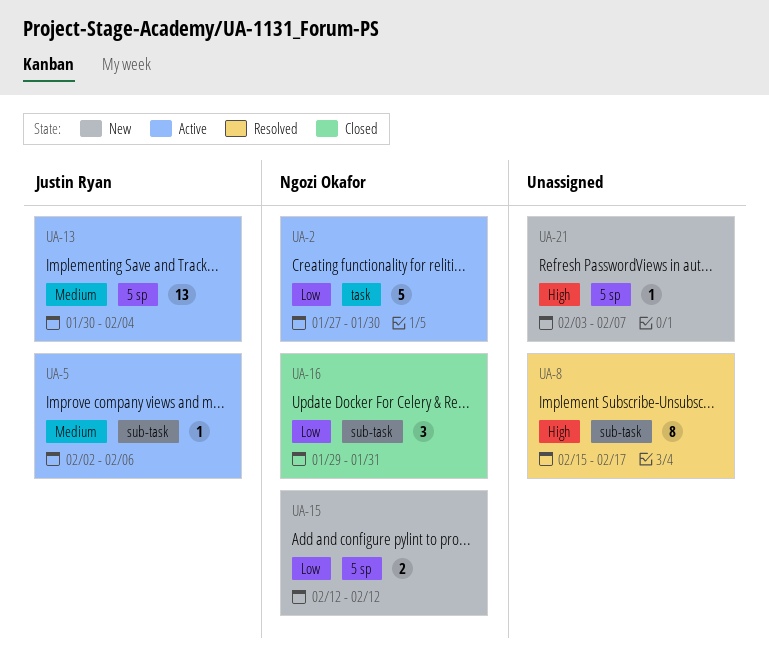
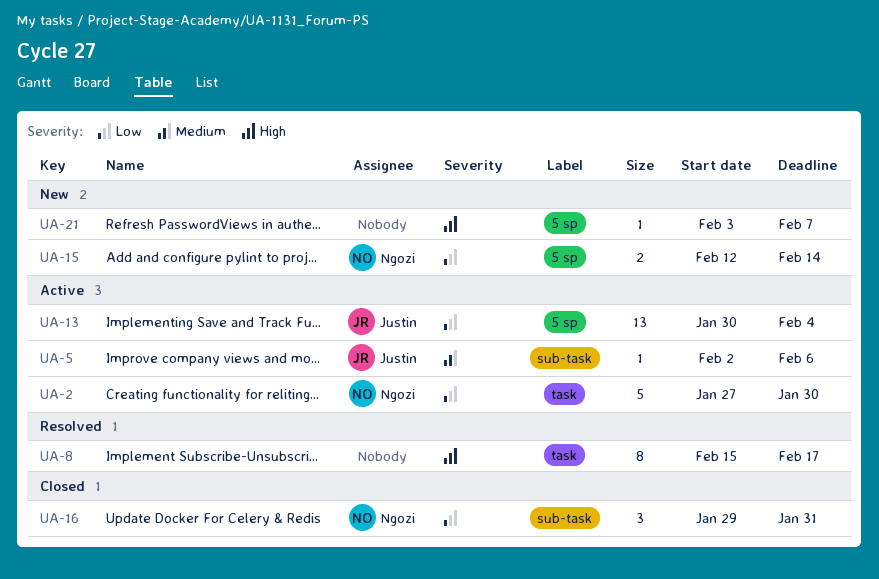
UA-8, label: sub-task -> task
UA-13, priority: Medium -> Low
UA-15, due: Feb 12 -> Feb 14

